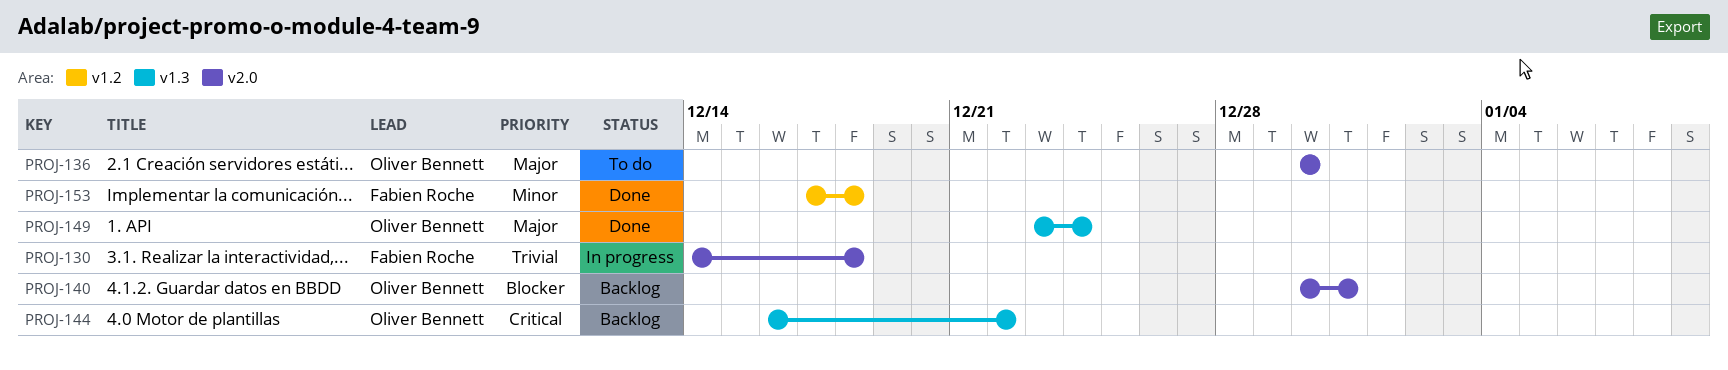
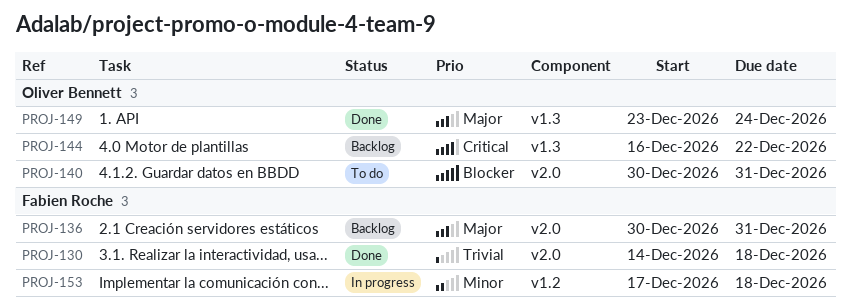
PROJ-130, status: In progress -> Done
PROJ-136, status: To do -> Backlog
PROJ-136, owner: Oliver Bennett -> Fabien Roche
PROJ-136, due: Dec 30 -> Dec 31
PROJ-140, status: Backlog -> To do
PROJ-153, status: Done -> In progress

